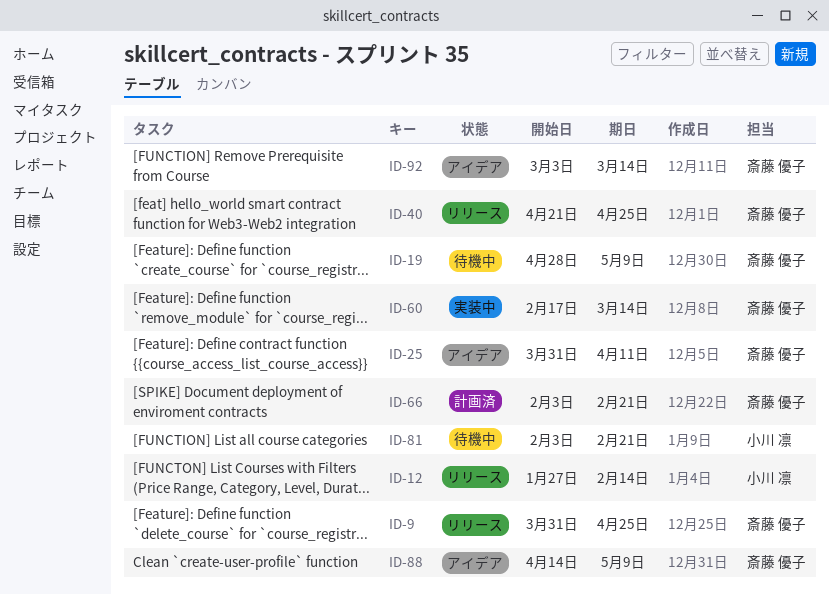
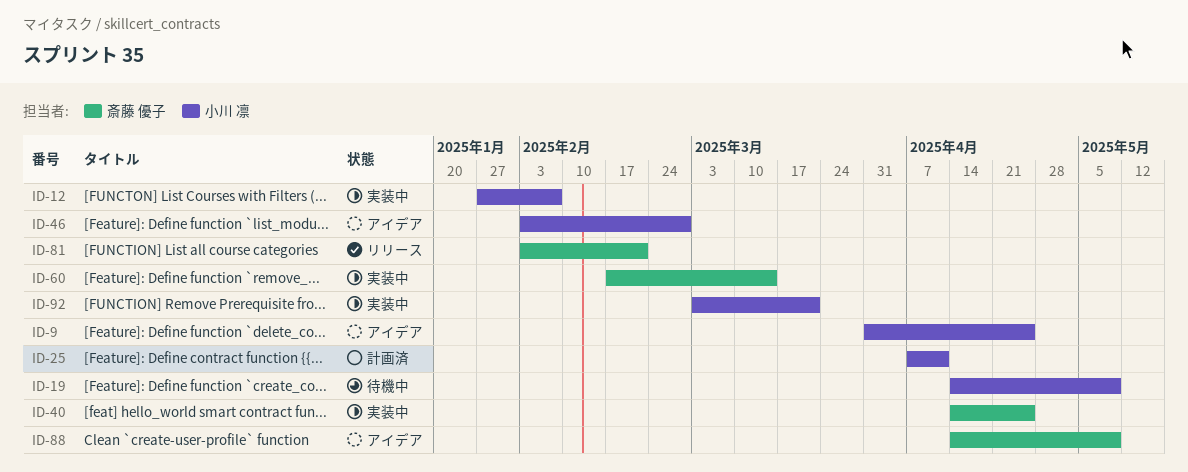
ID-9, status: リリース -> アイデア
ID-9, owner: 斎藤 優子 -> 小川 凛
ID-12, status: リリース -> 実装中
ID-12, due: Feb 14 -> Feb 7
ID-19, owner: 斎藤 優子 -> 小川 凛
ID-19, start: Apr 28 -> Apr 14
ID-25, status: アイデア -> 計画済
ID-25, owner: 斎藤 優子 -> 小川 凛
ID-25, start: Mar 31 -> Apr 7
ID-40, status: リリース -> 実装中
ID-40, start: Apr 21 -> Apr 14
ID-46: none -> present
ID-66: present -> none
ID-81, status: 待機中 -> リリース
ID-81, owner: 小川 凛 -> 斎藤 優子
ID-92, status: アイデア -> 実装中
ID-92, owner: 斎藤 優子 -> 小川 凛
ID-92, due: Mar 14 -> Mar 21

